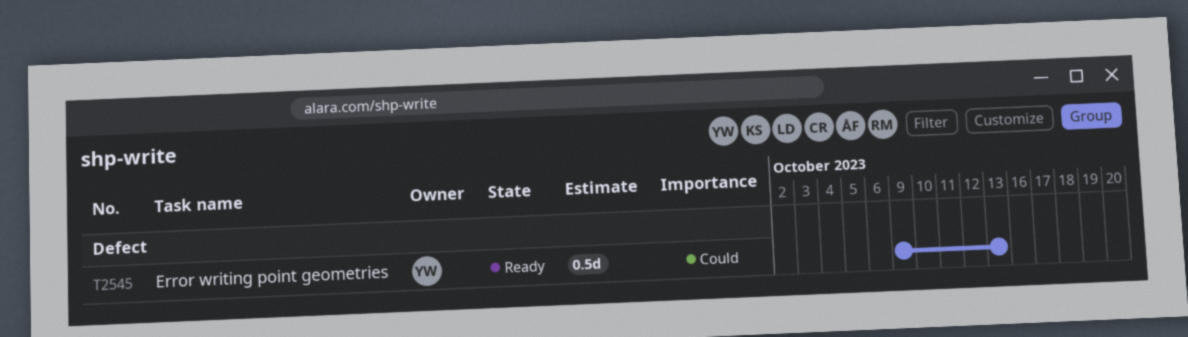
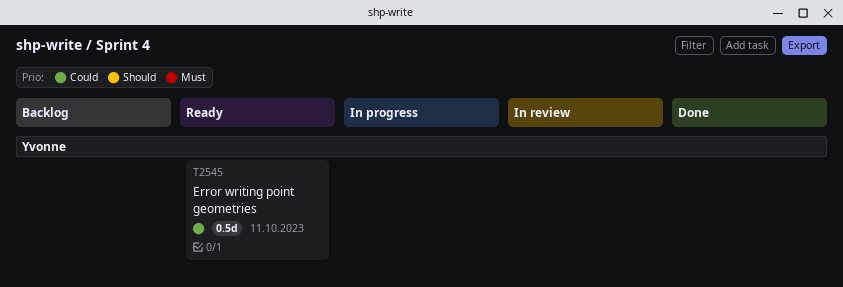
T2545, due: Oct 13 -> Oct 11

